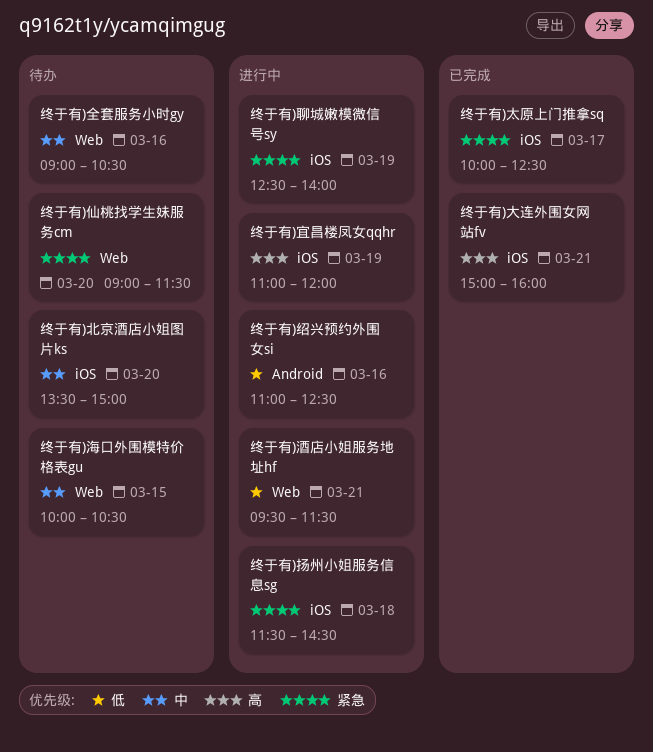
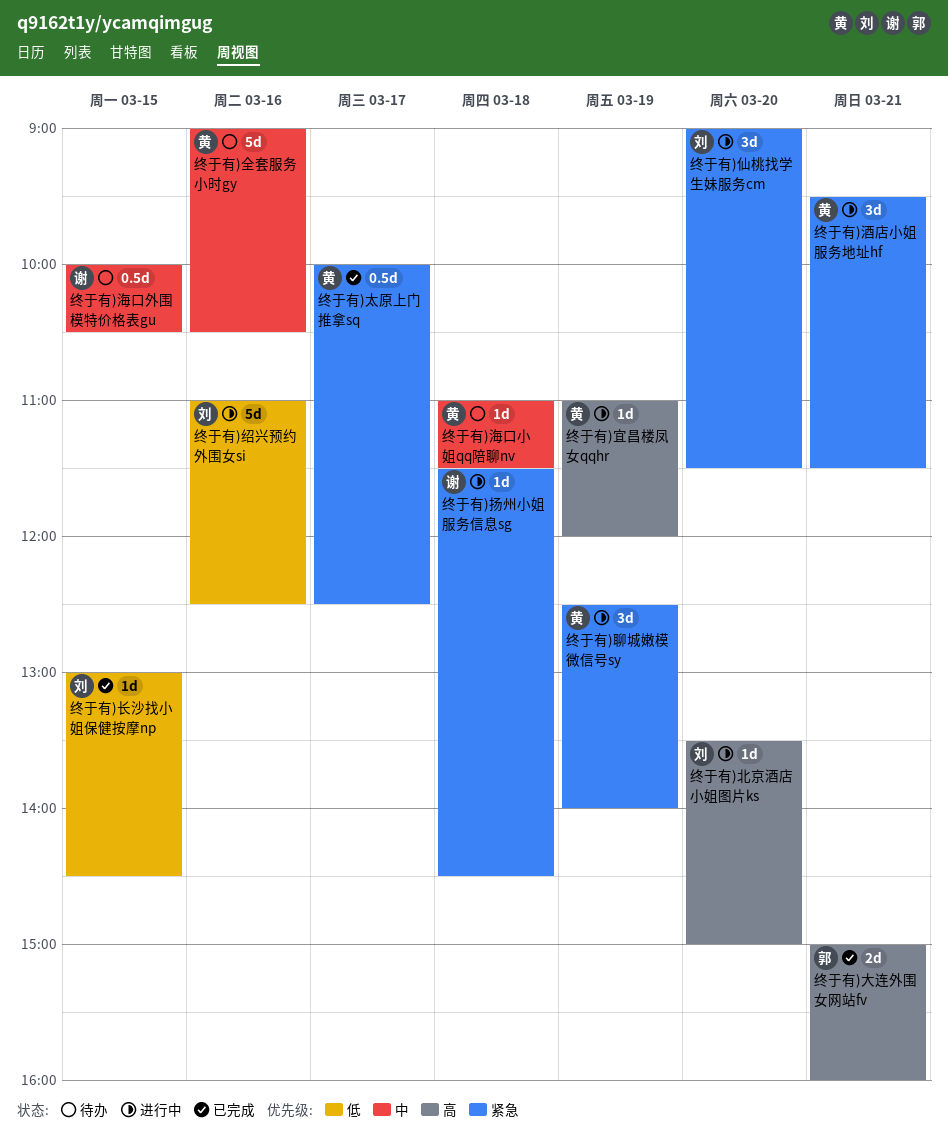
终于有)仙桃找学生妹服务cm, status: 待办 -> 进行中
终于有)北京酒店小姐图片ks, status: 待办 -> 进行中
终于有)北京酒店小姐图片ks, priority: 中 -> 高
终于有)海口小姐qq陪聊nv: none -> present
终于有)酒店小姐服务地址hf, priority: 低 -> 紧急
终于有)长沙找小姐保健按摩np: none -> present

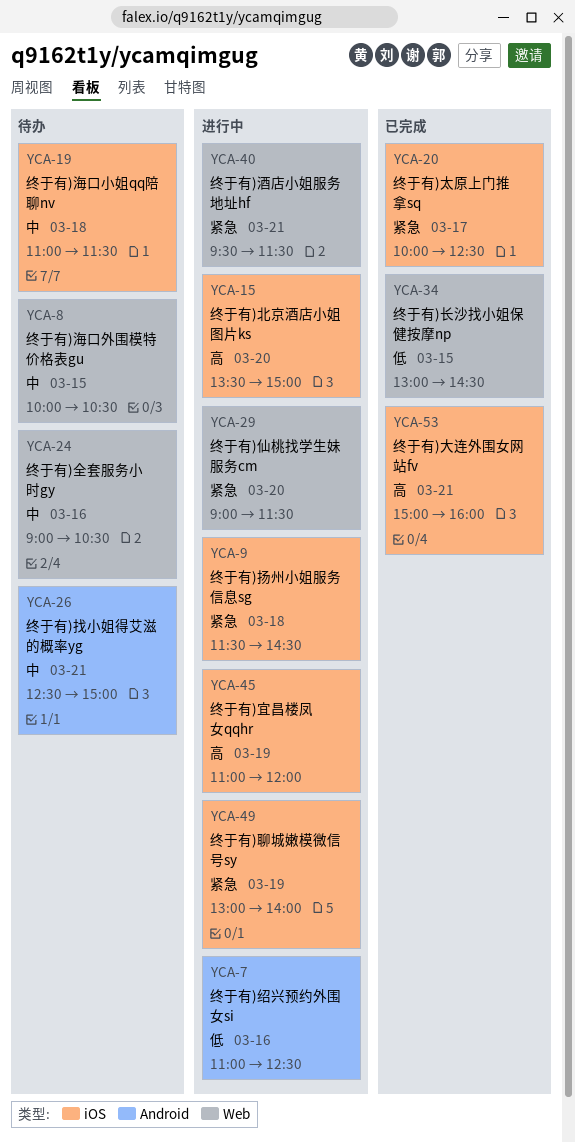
终于有)找小姐得艾滋的概率yg: none -> present
终于有)聊城嫩模微信号sy, begins: 12:30 -> 13:00

